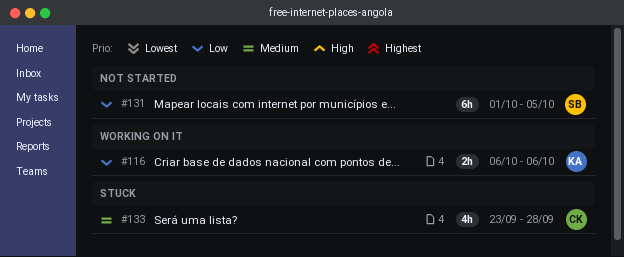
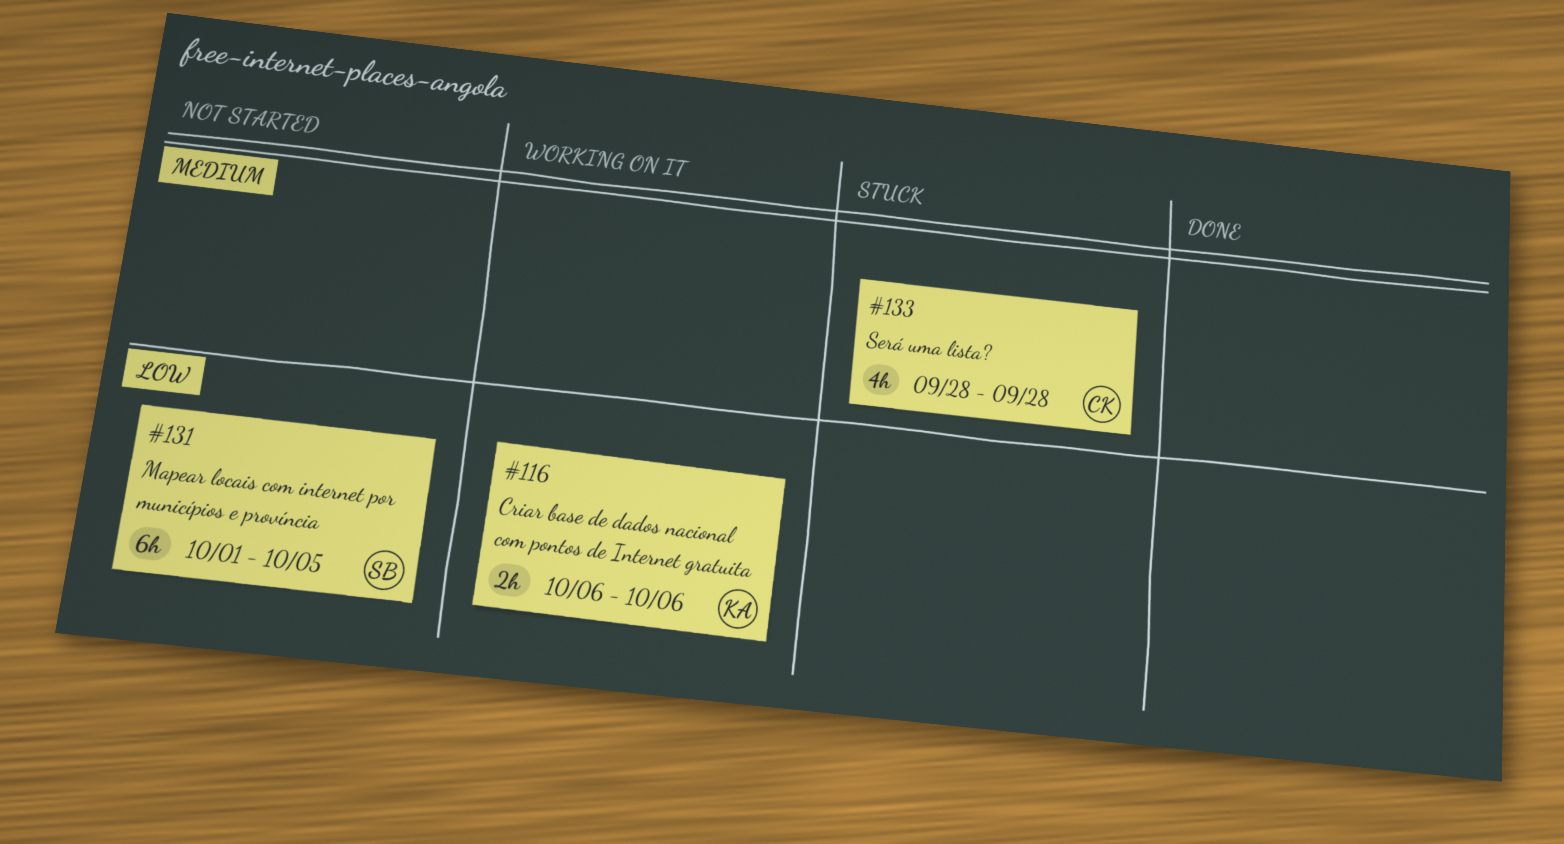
#133, start: Sep 23 -> Sep 28

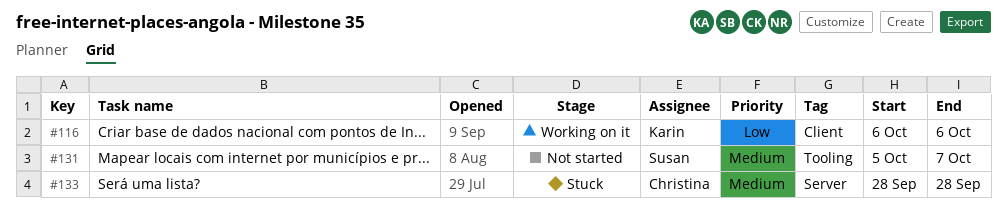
#131, priority: Low -> Medium
#131, start: Oct 1 -> Oct 5
#131, due: Oct 5 -> Oct 7

